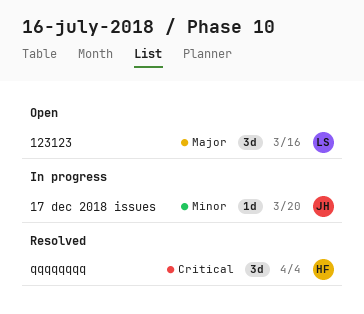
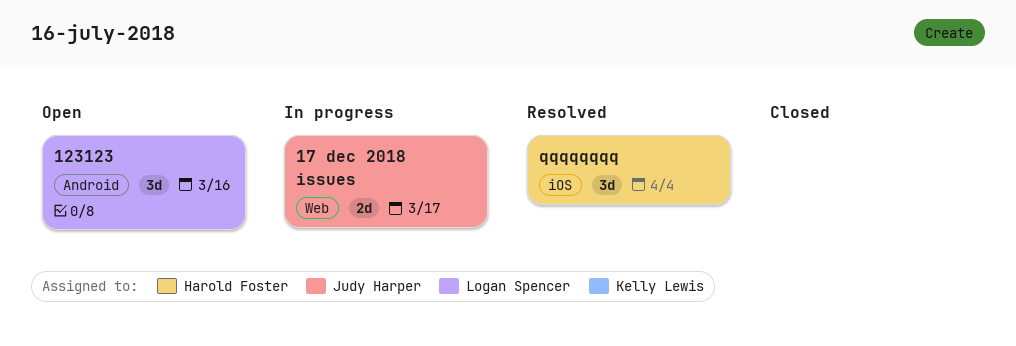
17 dec 2018 issues, estimate: 1d -> 2d
17 dec 2018 issues, due: Mar 20 -> Mar 17

